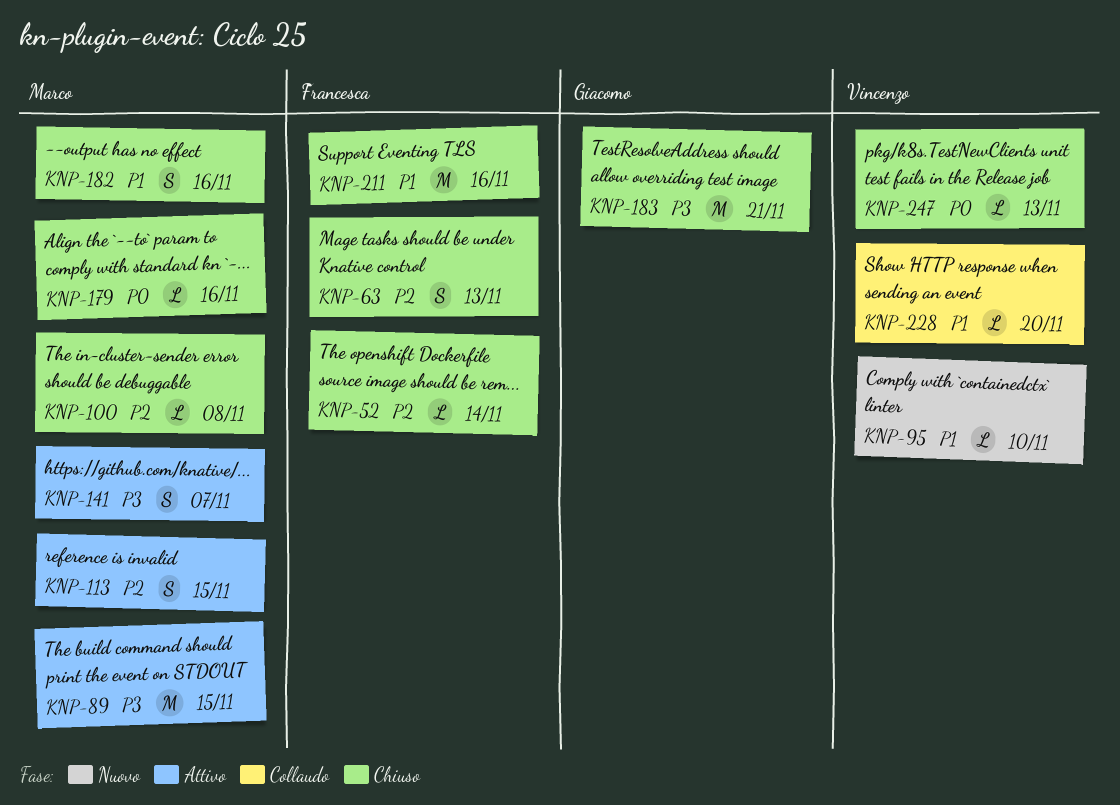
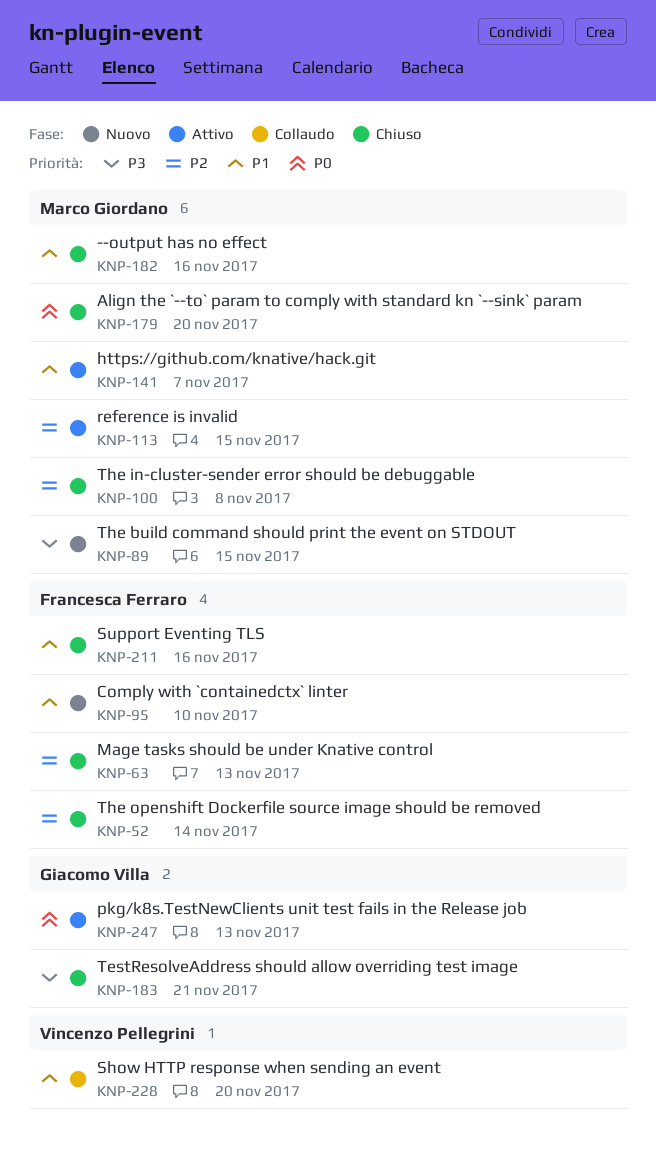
KNP-89, status: Attivo -> Nuovo
KNP-95, owner: Vincenzo Pellegrini -> Francesca Ferraro
KNP-141, priority: P3 -> P1
KNP-179, due: Nov 16 -> Nov 20
KNP-247, status: Chiuso -> Attivo
KNP-247, owner: Vincenzo Pellegrini -> Giacomo Villa

